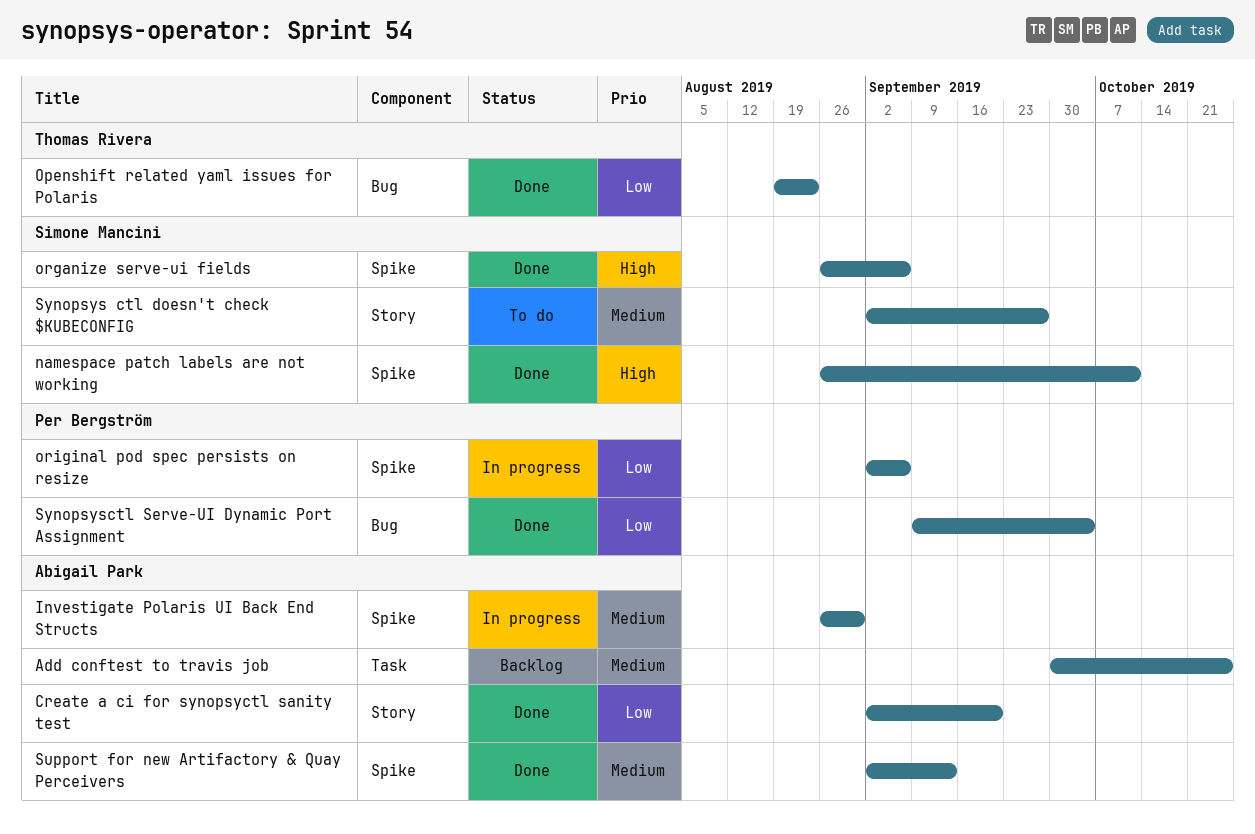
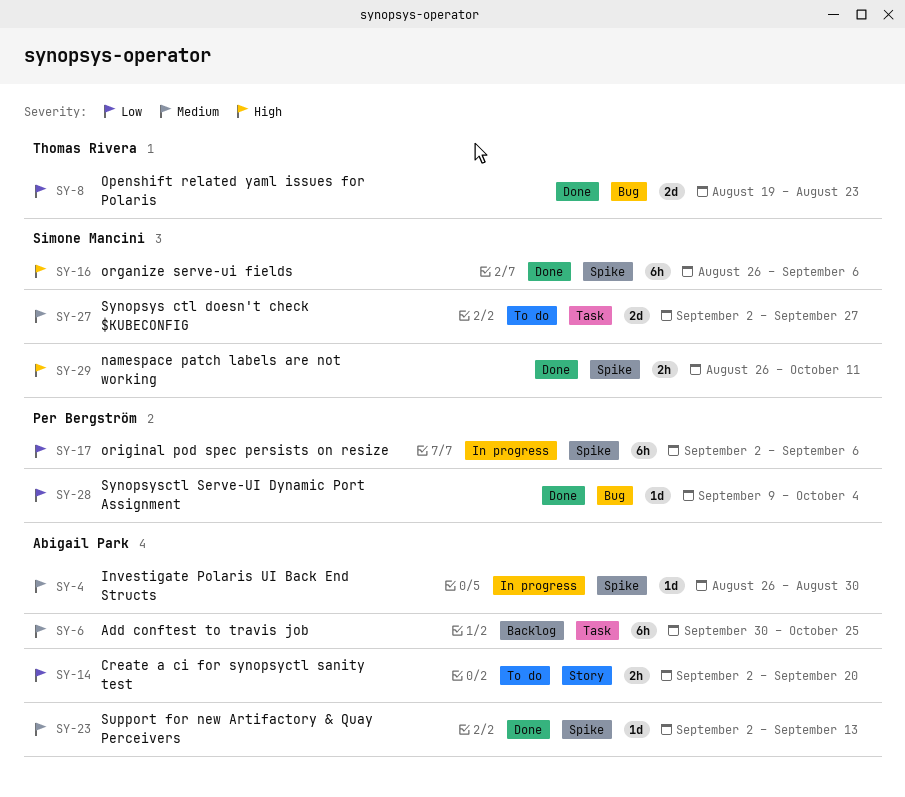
Create a ci for synopsyctl sanity test, status: Done -> To do
Synopsys ctl doesn't check $KUBECONFIG, label: Story -> Task

